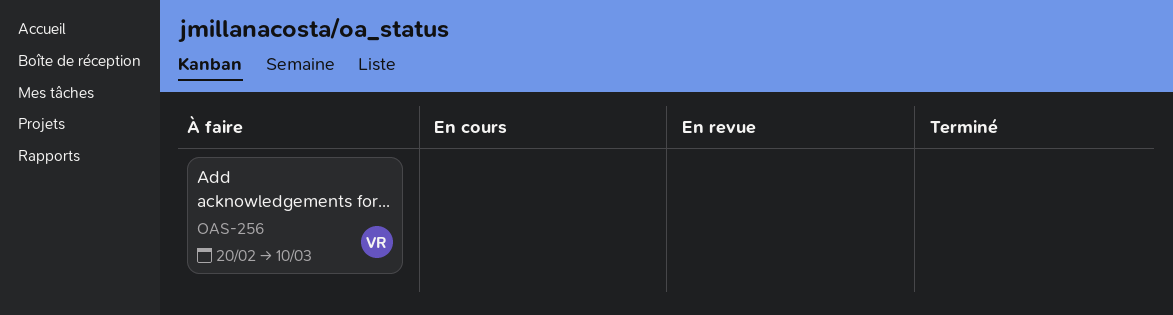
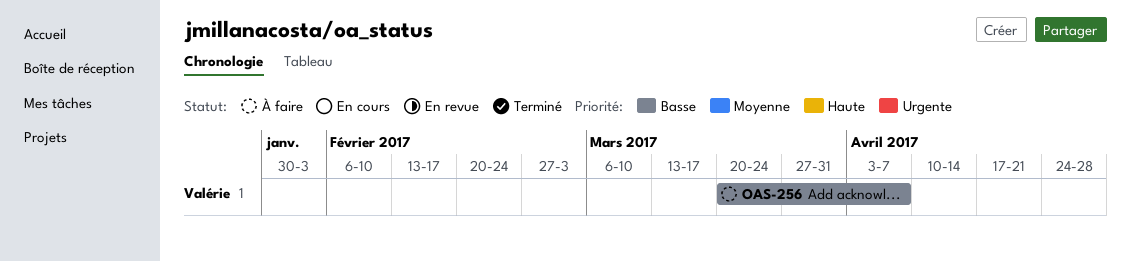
OAS-256, start: Feb 20 -> Mar 20
OAS-256, due: Mar 10 -> Apr 7

